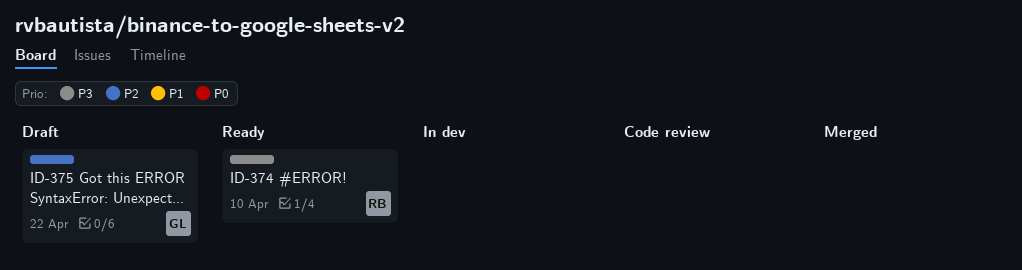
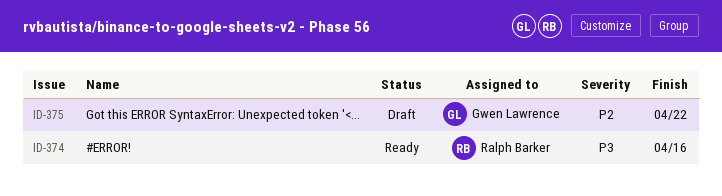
ID-374, due: Apr 10 -> Apr 16

